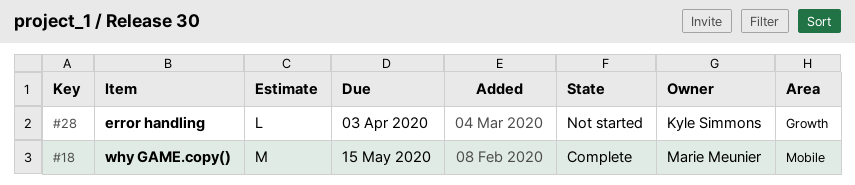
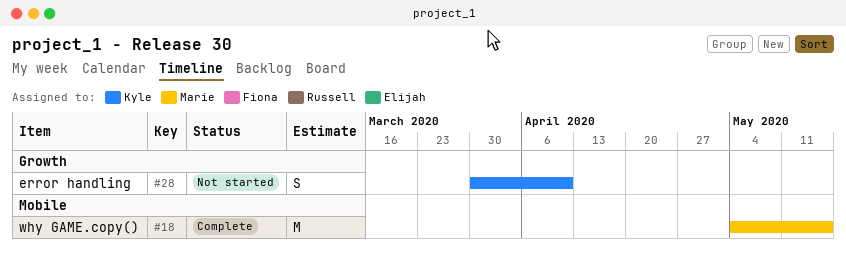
#28, estimate: L -> S
#28, due: Apr 3 -> Apr 10

